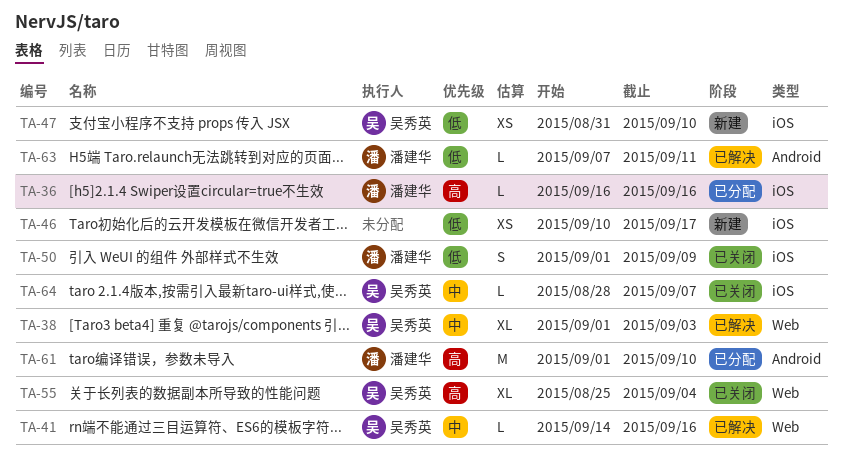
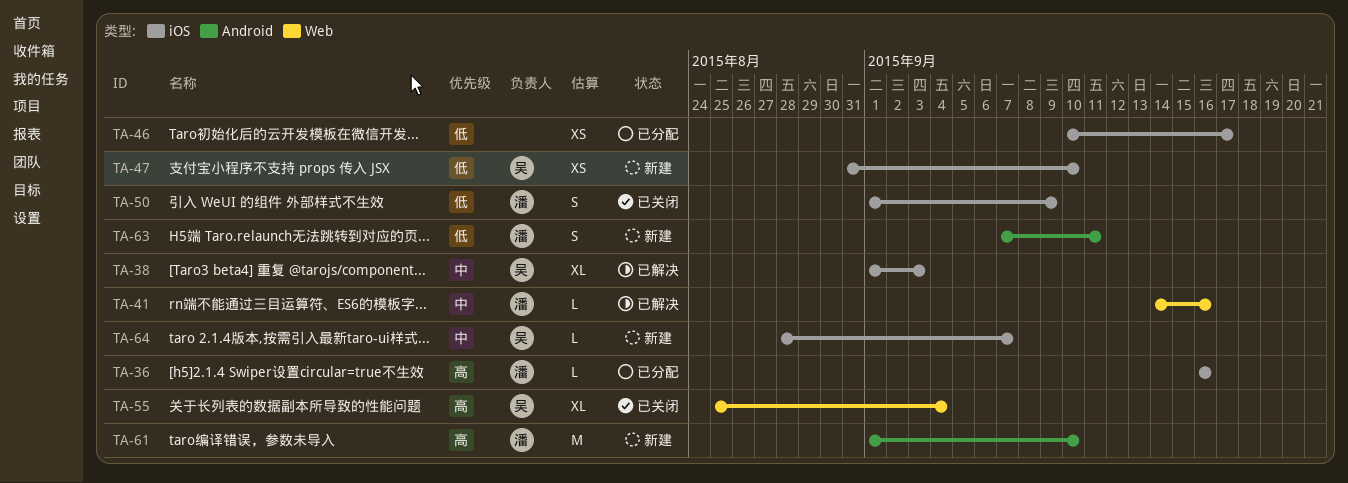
TA-38, label: Web -> iOS
TA-41, owner: 吴秀英 -> 潘建华
TA-46, status: 新建 -> 已分配
TA-61, status: 已分配 -> 新建
TA-63, status: 已解决 -> 新建
TA-63, estimate: L -> S
TA-64, status: 已关闭 -> 新建

